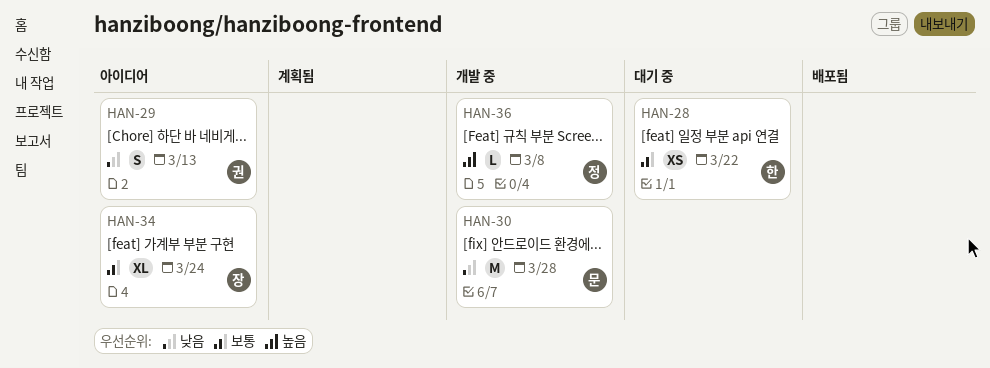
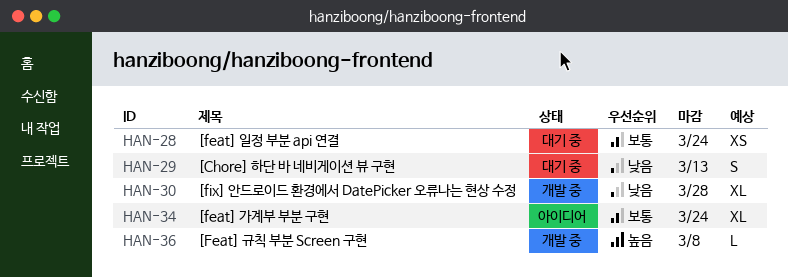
HAN-28, due: Mar 22 -> Mar 24
HAN-29, status: 아이디어 -> 대기 중
HAN-30, estimate: M -> XL

